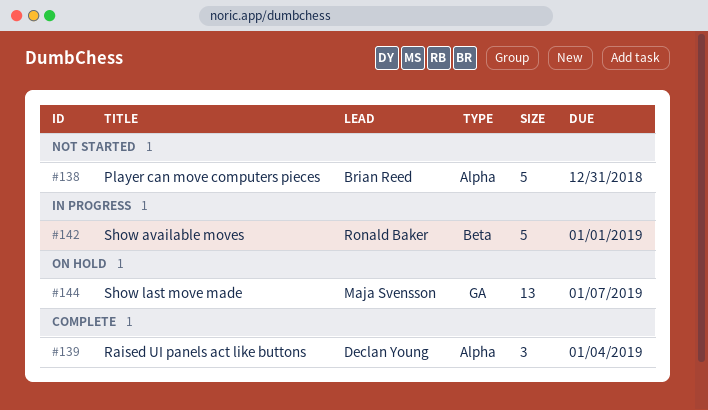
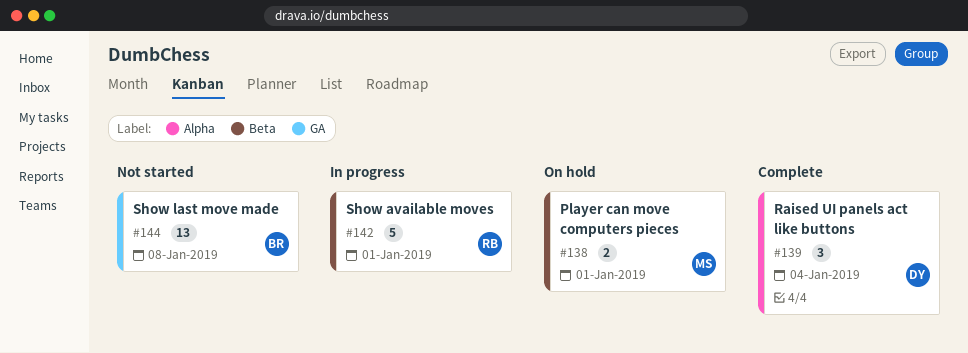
#138, status: Not started -> On hold
#138, owner: Brian Reed -> Maja Svensson
#138, label: Alpha -> Beta
#138, estimate: 5 -> 2
#138, due: Dec 31 -> Jan 1
#144, status: On hold -> Not started
#144, owner: Maja Svensson -> Brian Reed
#144, due: Jan 7 -> Jan 8

